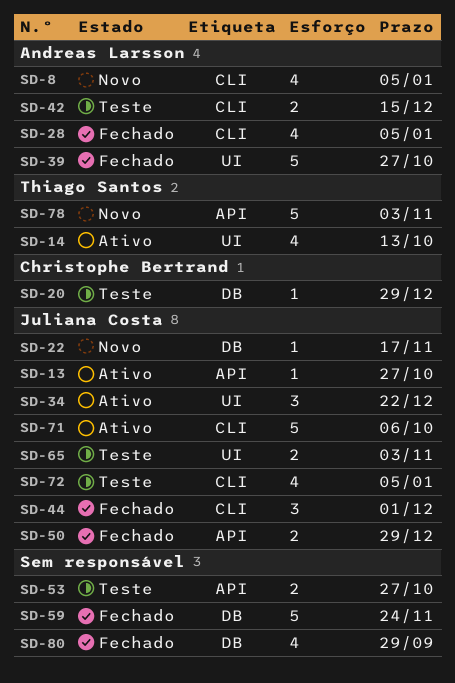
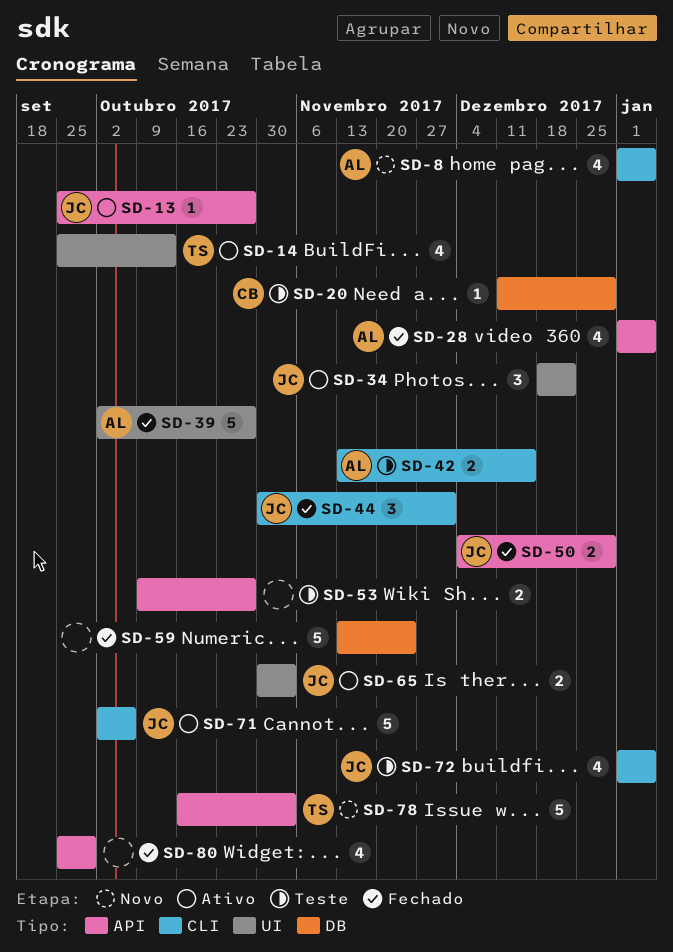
SD-22: present -> none
SD-28, label: CLI -> API
SD-65, status: Teste -> Ativo
SD-80, label: DB -> API

